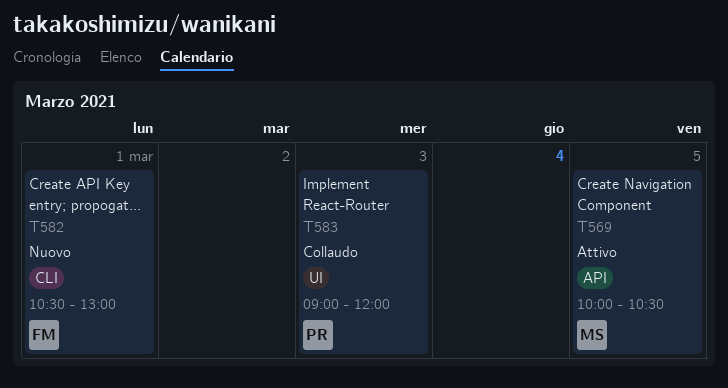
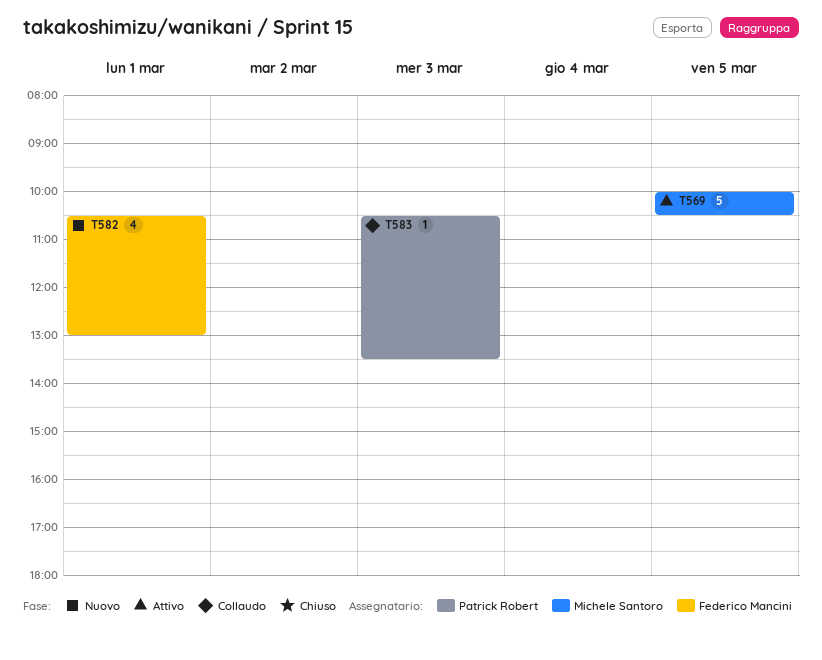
T583, begins: 09:00 -> 10:30
T583, ends: 12:00 -> 13:30

